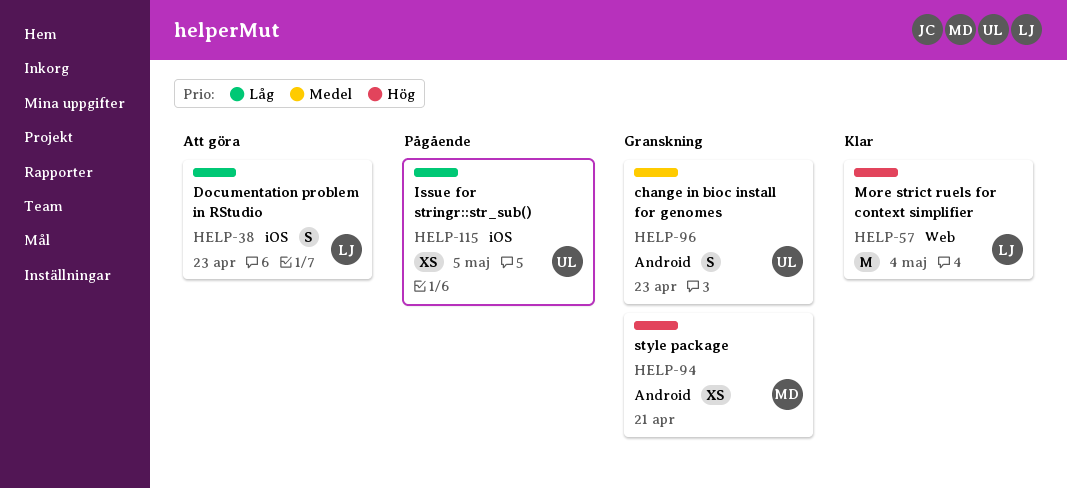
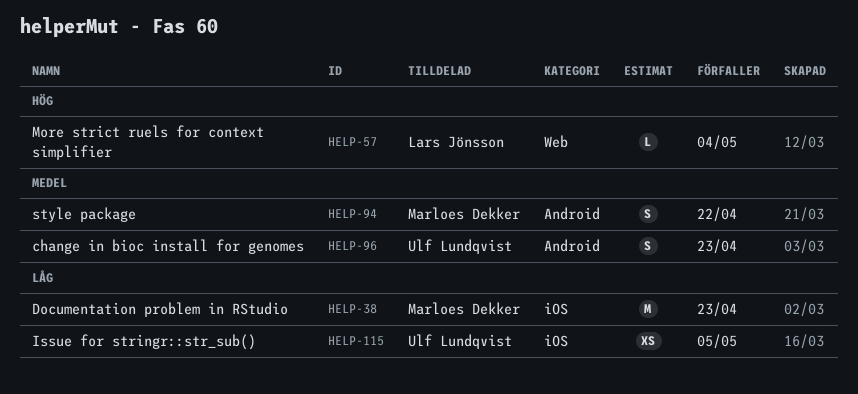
HELP-38, owner: Lars Jönsson -> Marloes Dekker
HELP-38, estimate: S -> M
HELP-57, estimate: M -> L
HELP-94, priority: Hög -> Medel
HELP-94, estimate: XS -> S
HELP-94, due: Apr 21 -> Apr 22

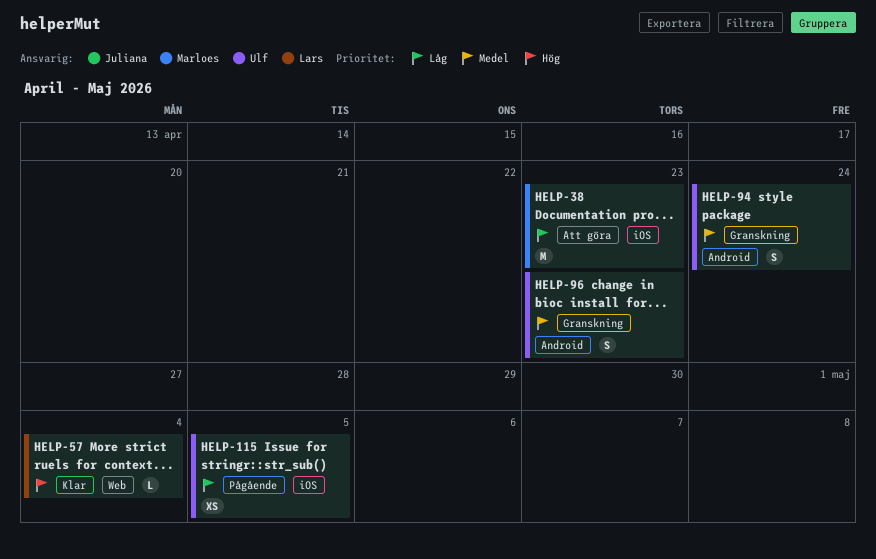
HELP-94, owner: Marloes Dekker -> Ulf Lundqvist
HELP-94, due: Apr 22 -> Apr 24

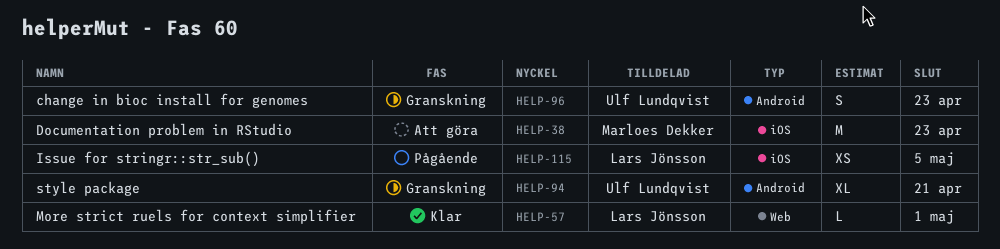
HELP-57, due: May 4 -> May 1
HELP-94, estimate: S -> XL
HELP-94, due: Apr 24 -> Apr 21
HELP-115, owner: Ulf Lundqvist -> Lars Jönsson

